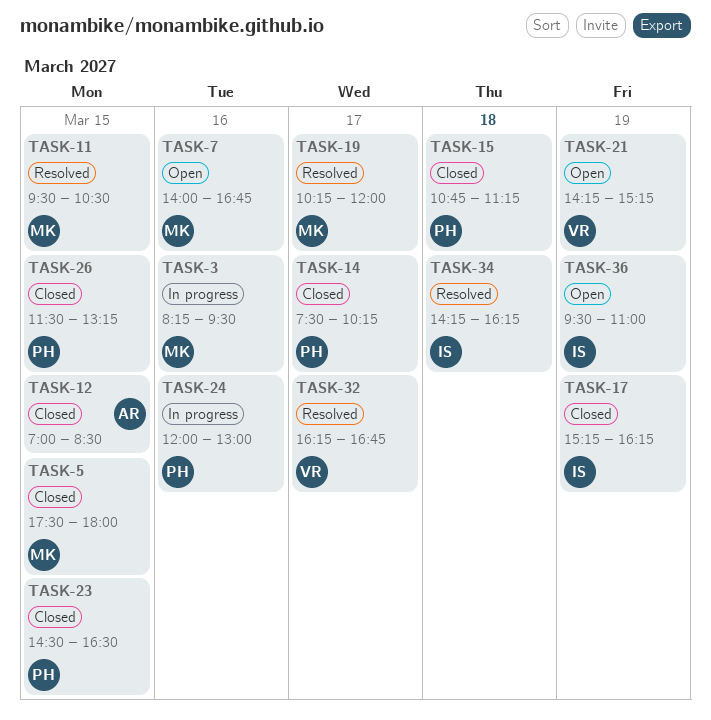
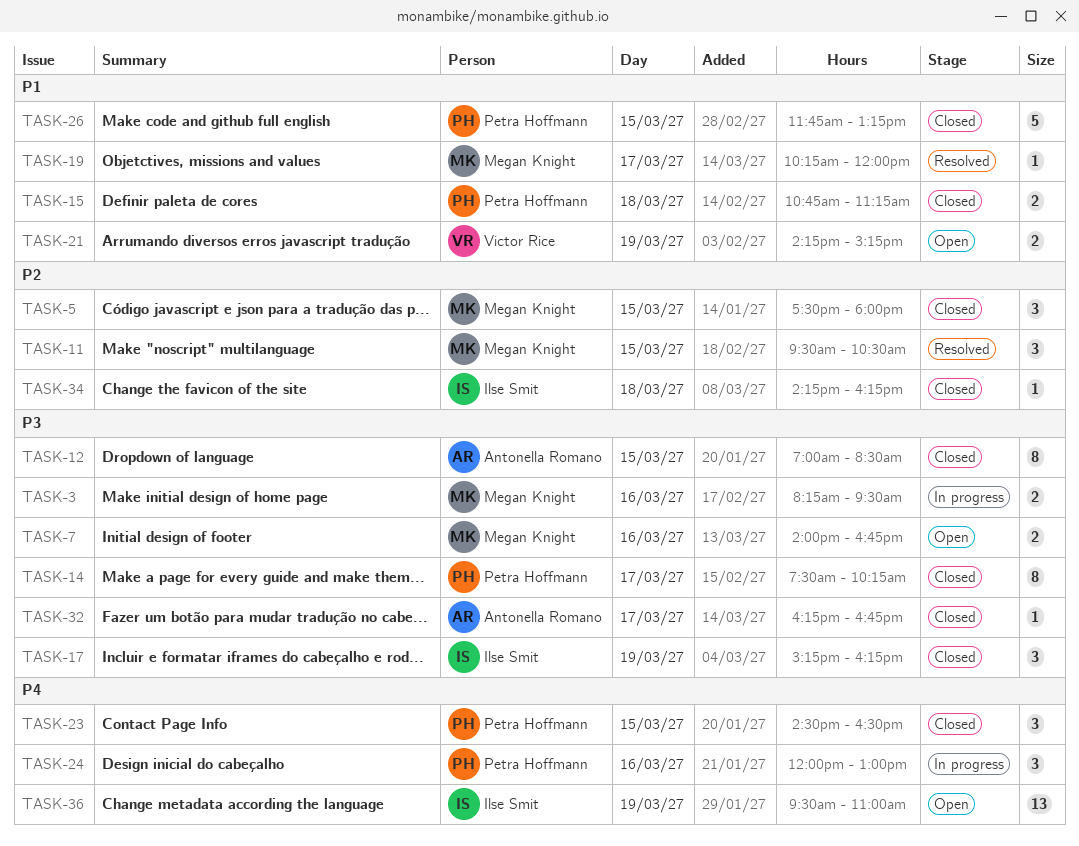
TASK-26, begins: 11:30 -> 11:45
TASK-32, status: Resolved -> Closed
TASK-32, owner: Victor Rice -> Antonella Romano
TASK-34, status: Resolved -> Closed

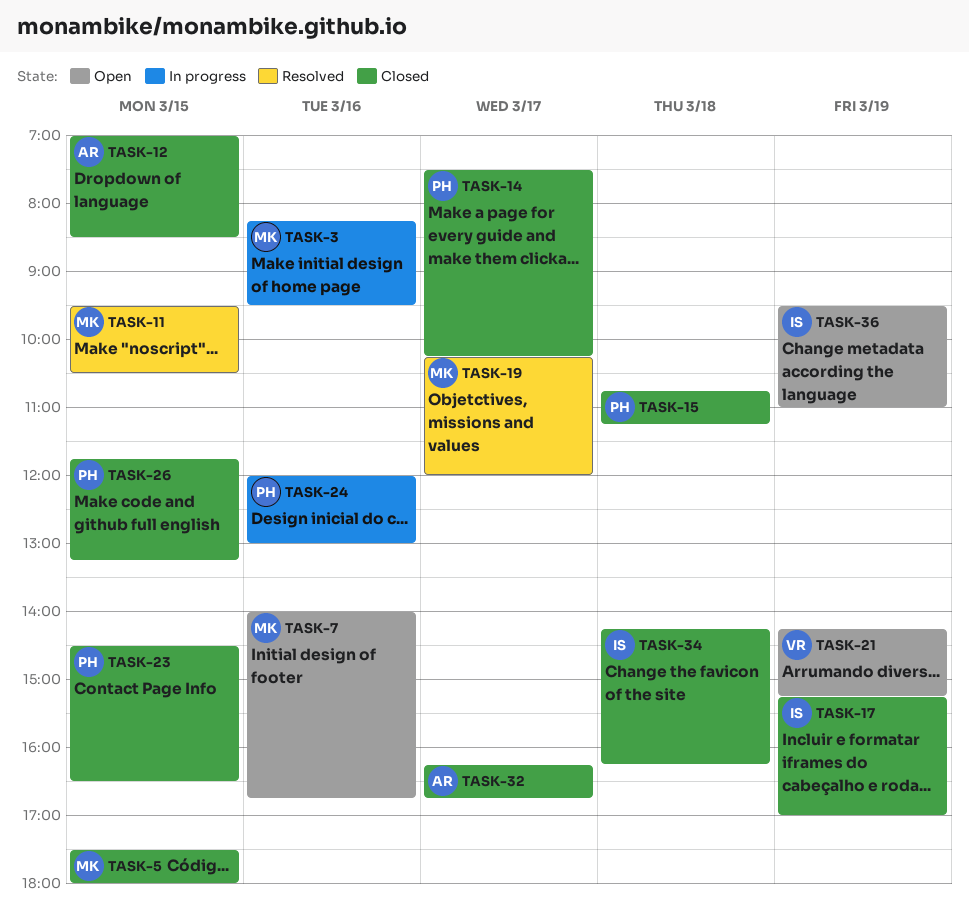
TASK-17, ends: 16:15 -> 17:00

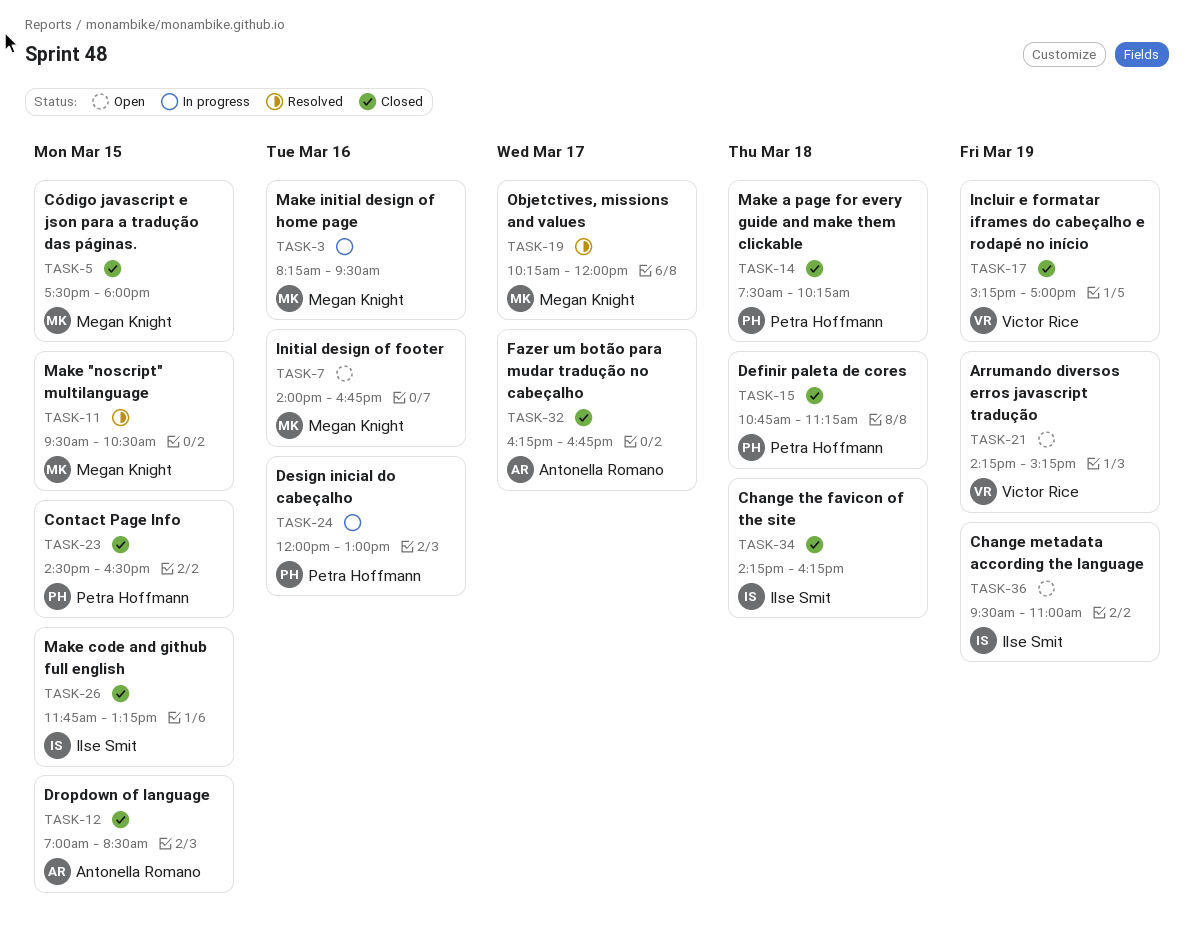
TASK-14, day: Mar 17 -> Mar 18
TASK-17, owner: Ilse Smit -> Victor Rice
TASK-26, owner: Petra Hoffmann -> Ilse Smit

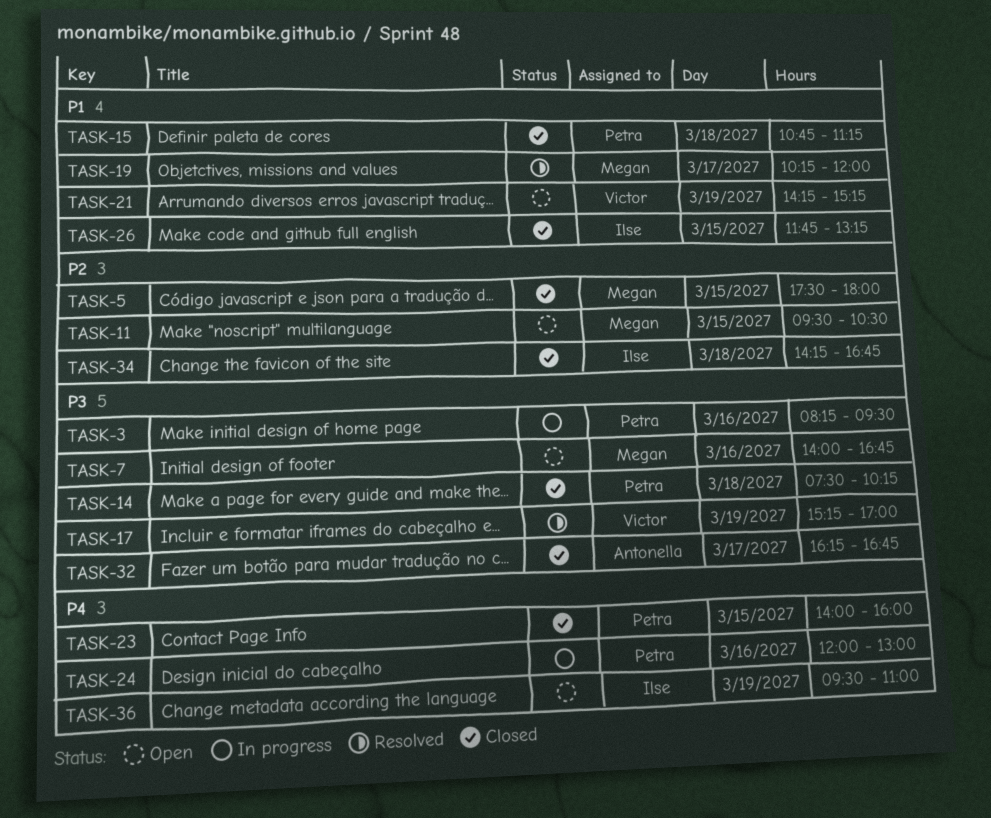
TASK-3, owner: Megan Knight -> Petra Hoffmann
TASK-11, status: Resolved -> Open
TASK-12: present -> none
TASK-17, status: Closed -> Resolved
TASK-23, begins: 14:30 -> 14:00
TASK-23, ends: 16:30 -> 16:00
TASK-34, ends: 16:15 -> 16:45

